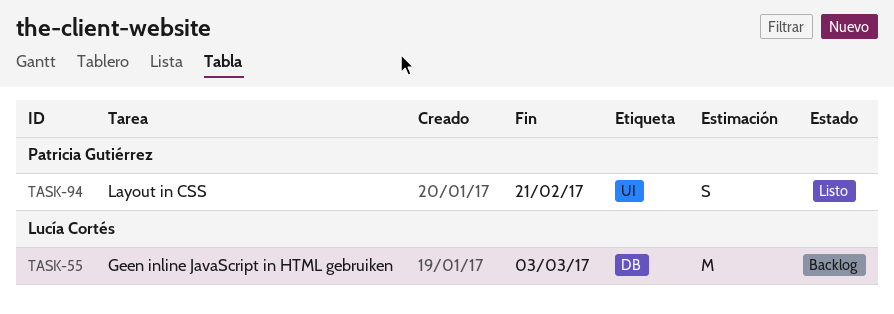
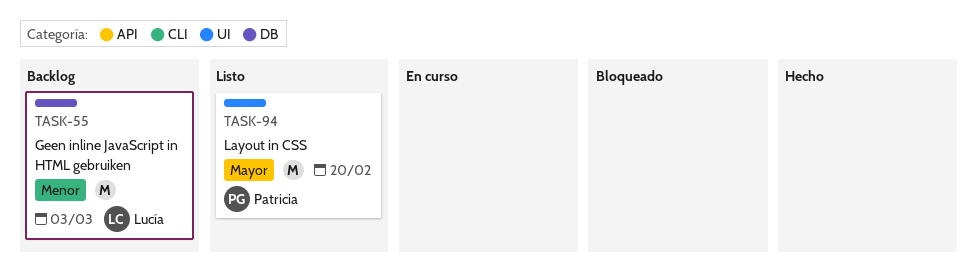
TASK-94, estimate: S -> M
TASK-94, due: Feb 21 -> Feb 20

